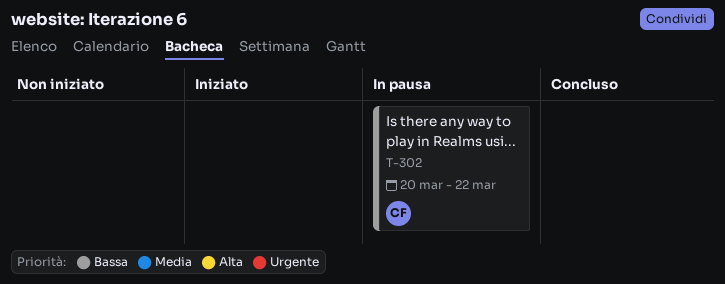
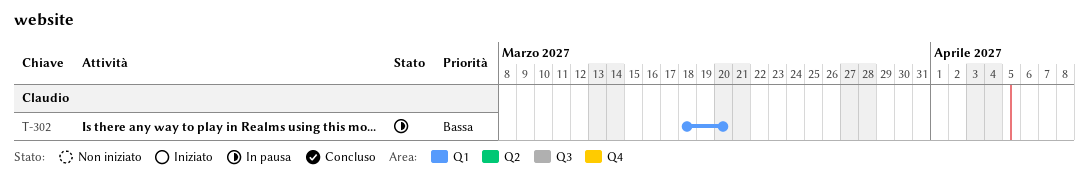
T-302, start: Mar 20 -> Mar 18
T-302, due: Mar 22 -> Mar 20

